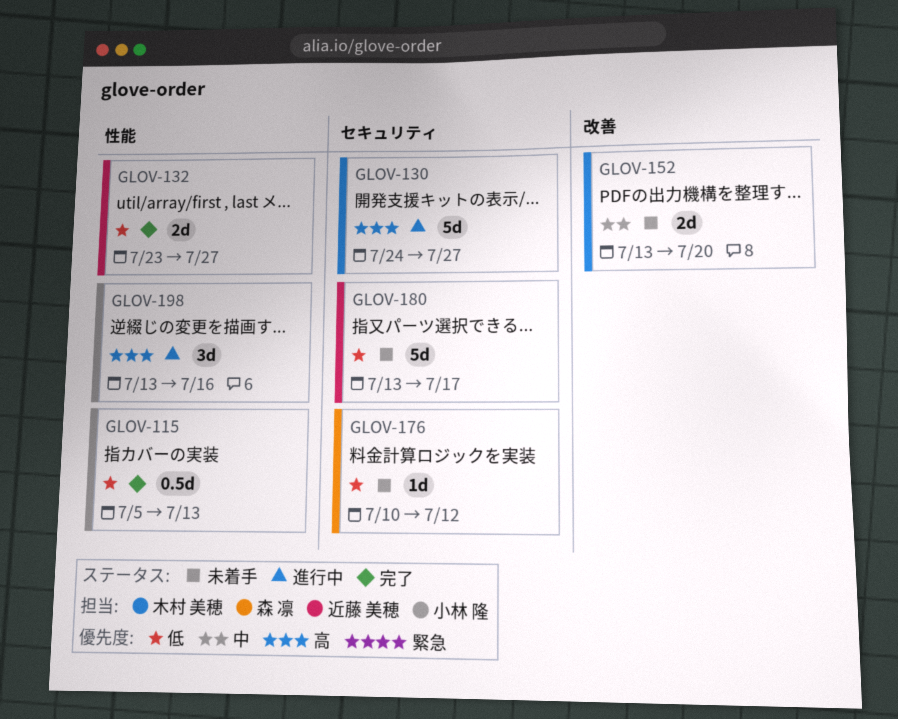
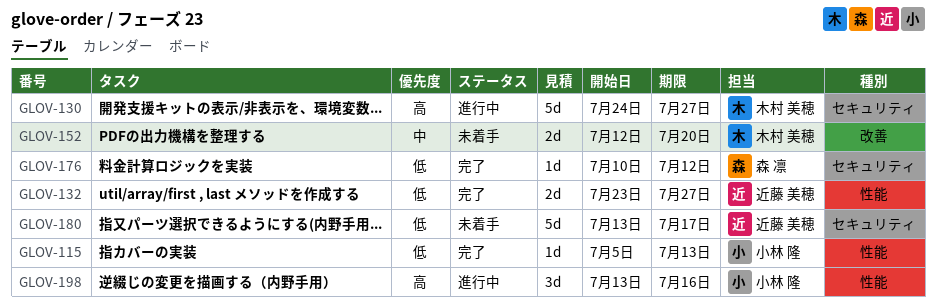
GLOV-115, estimate: 0.5d -> 1d
GLOV-152, start: Jul 13 -> Jul 12
GLOV-176, status: 未着手 -> 完了

